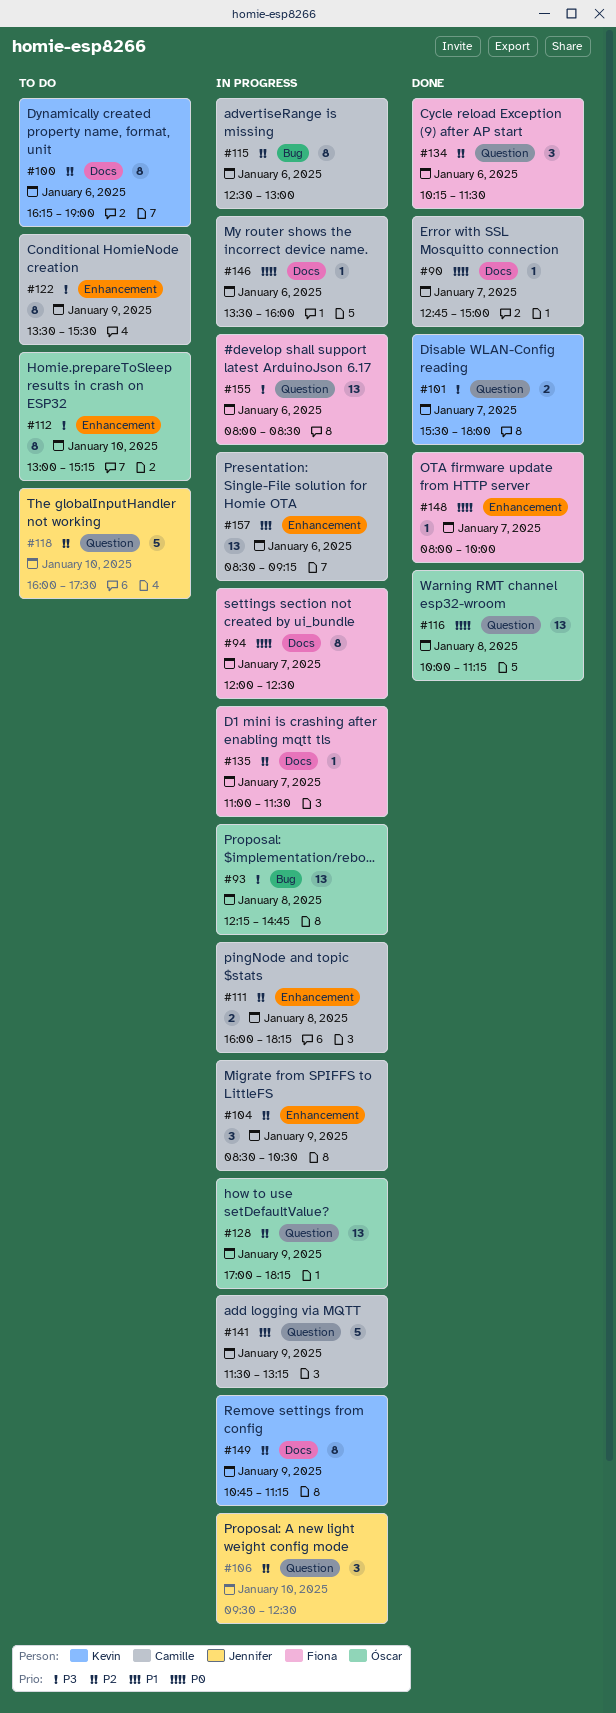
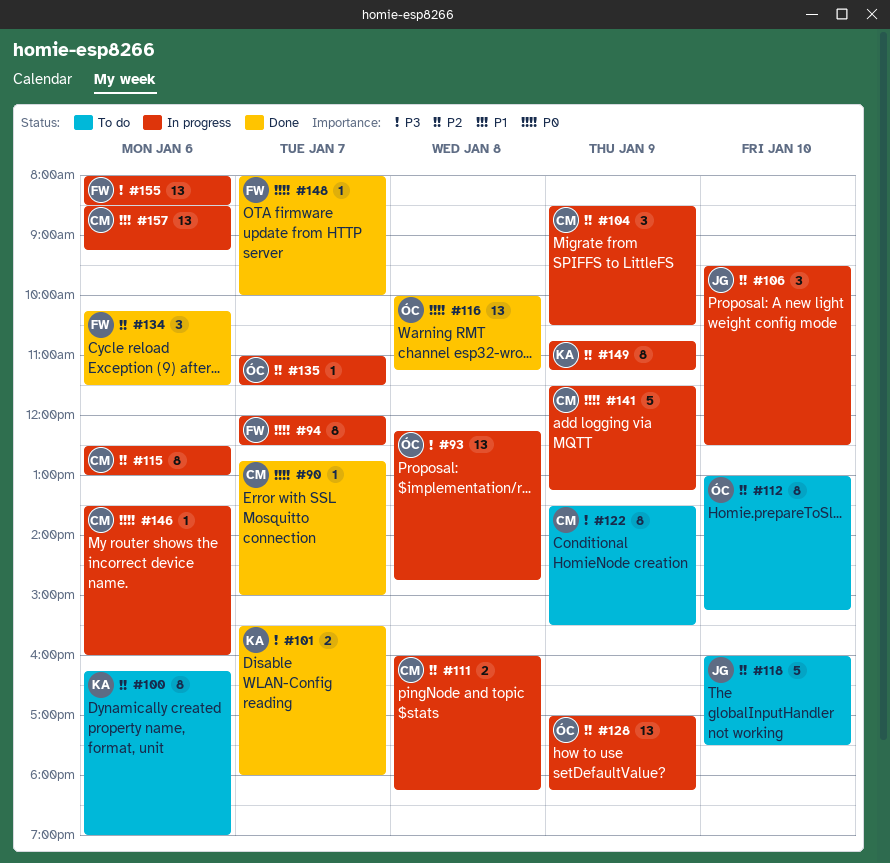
#112, priority: P3 -> P2
#135, owner: Fiona -> Óscar
#141, priority: P1 -> P0

